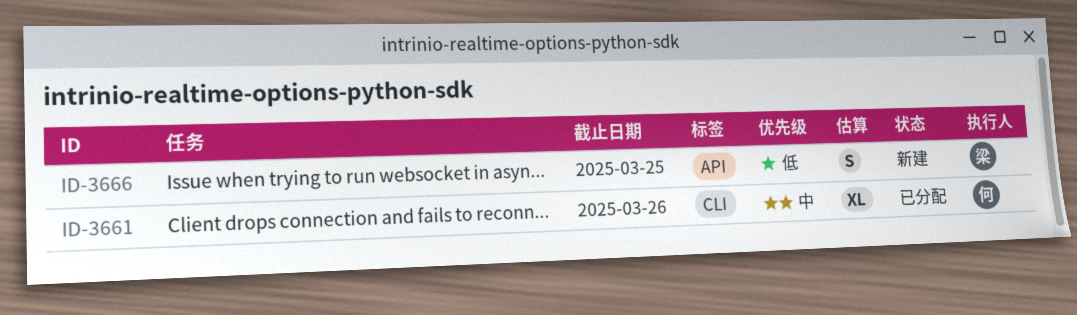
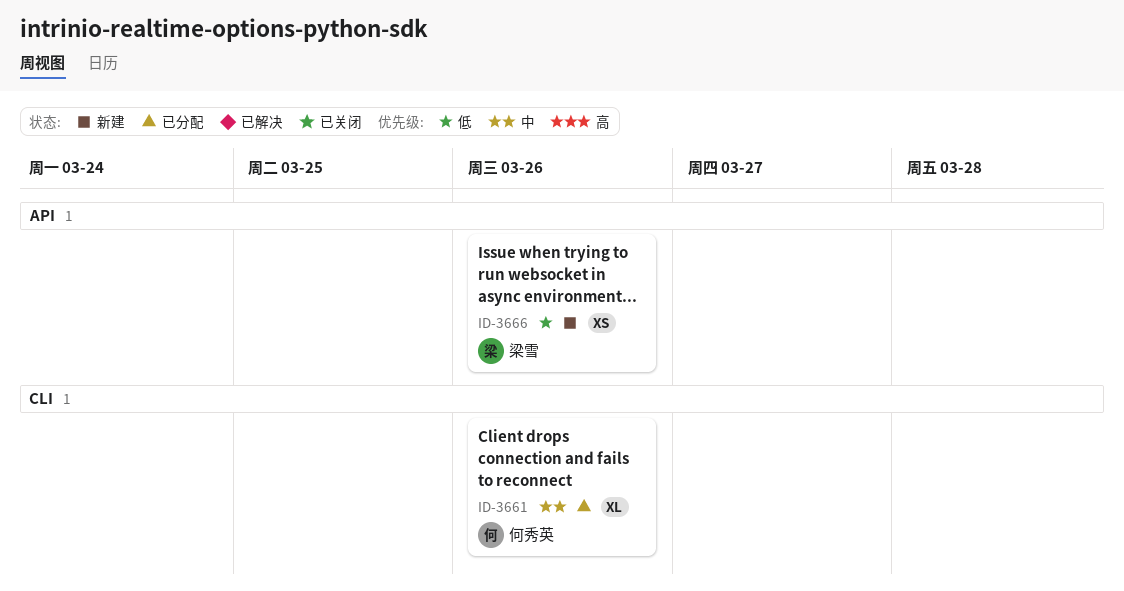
ID-3666, estimate: S -> XS
ID-3666, due: Mar 25 -> Mar 26

